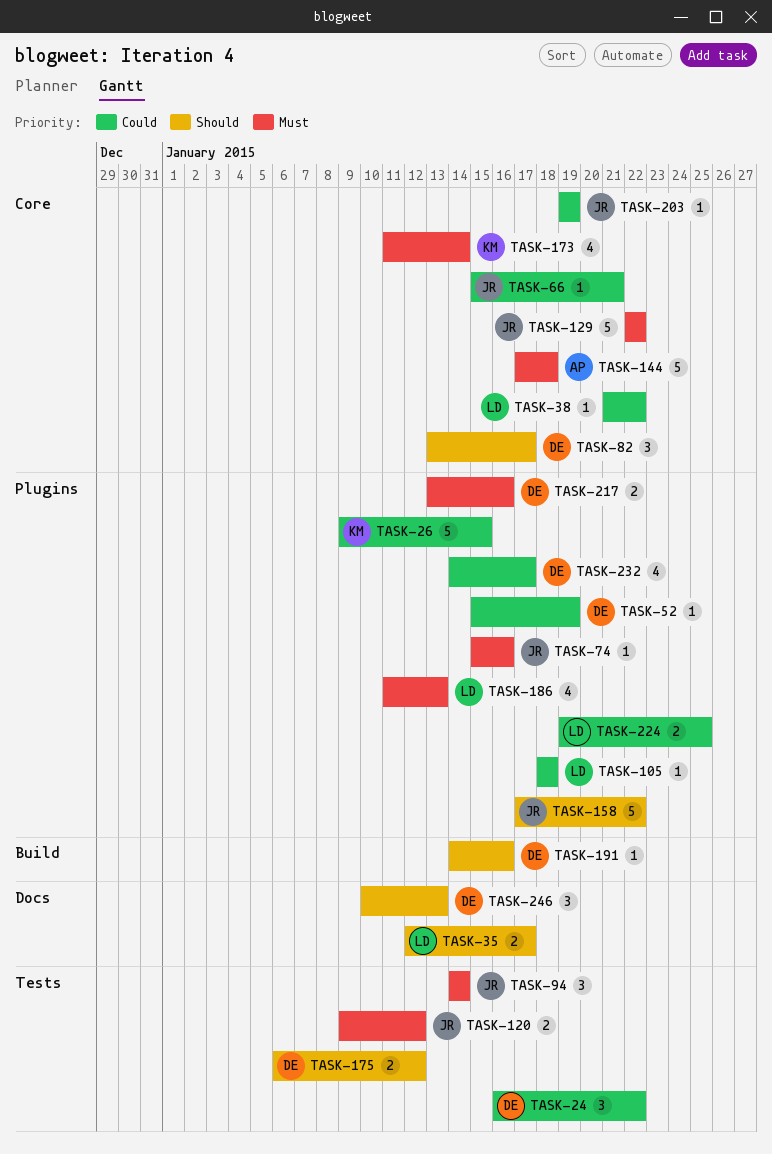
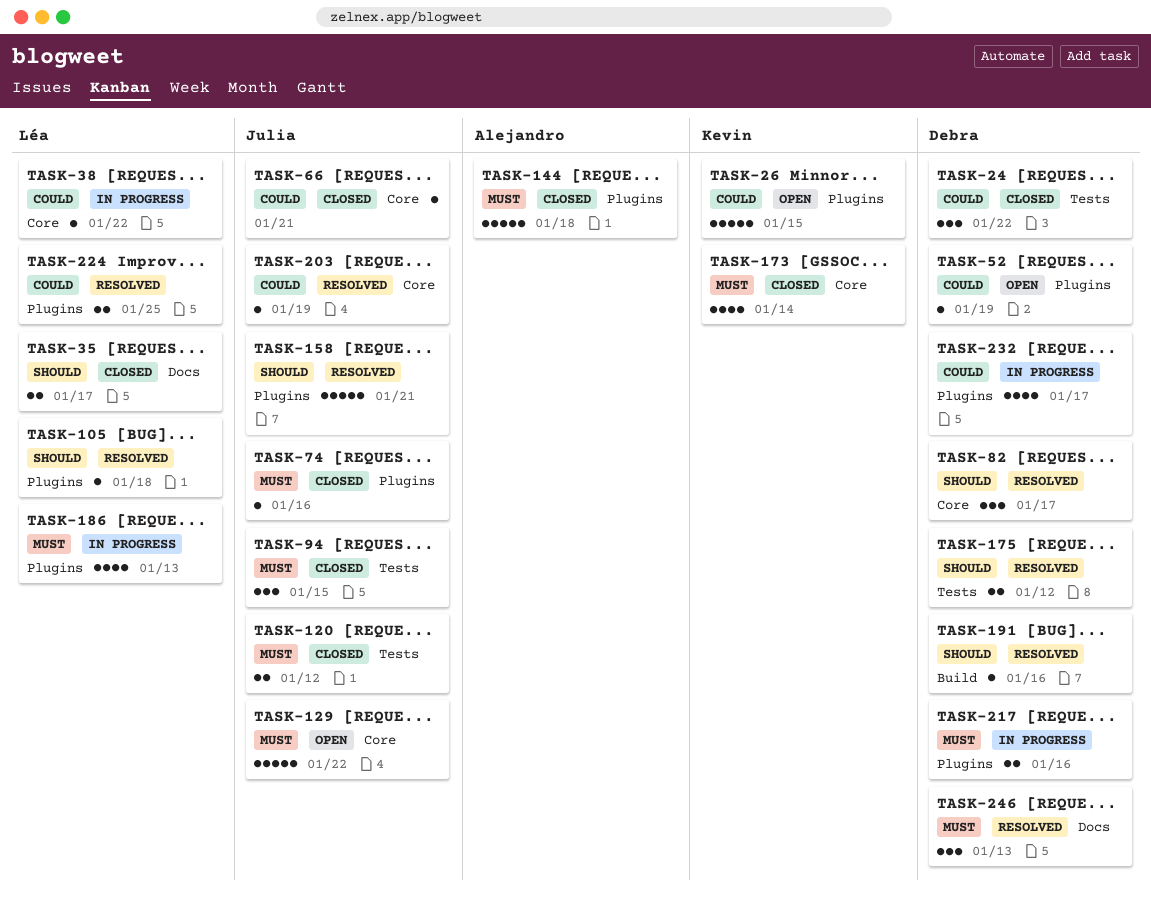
TASK-94, due: Jan 14 -> Jan 15
TASK-105, priority: Could -> Should
TASK-144, label: Core -> Plugins
TASK-158, due: Jan 22 -> Jan 21
TASK-246, priority: Should -> Must

